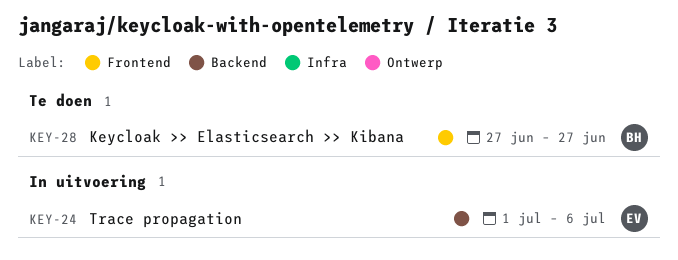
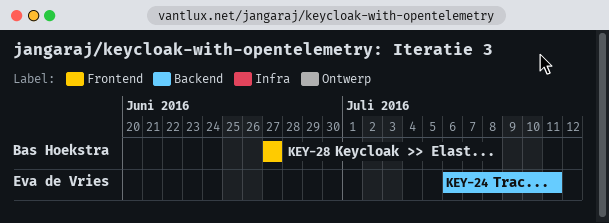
KEY-24, start: Jul 1 -> Jul 6
KEY-24, due: Jul 6 -> Jul 11

